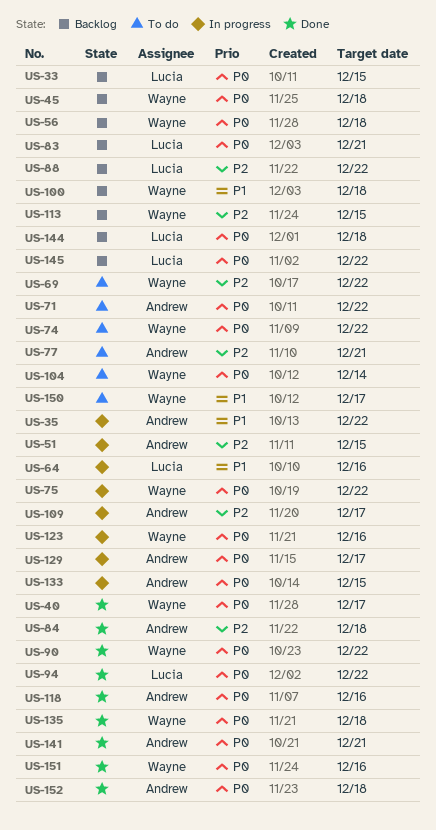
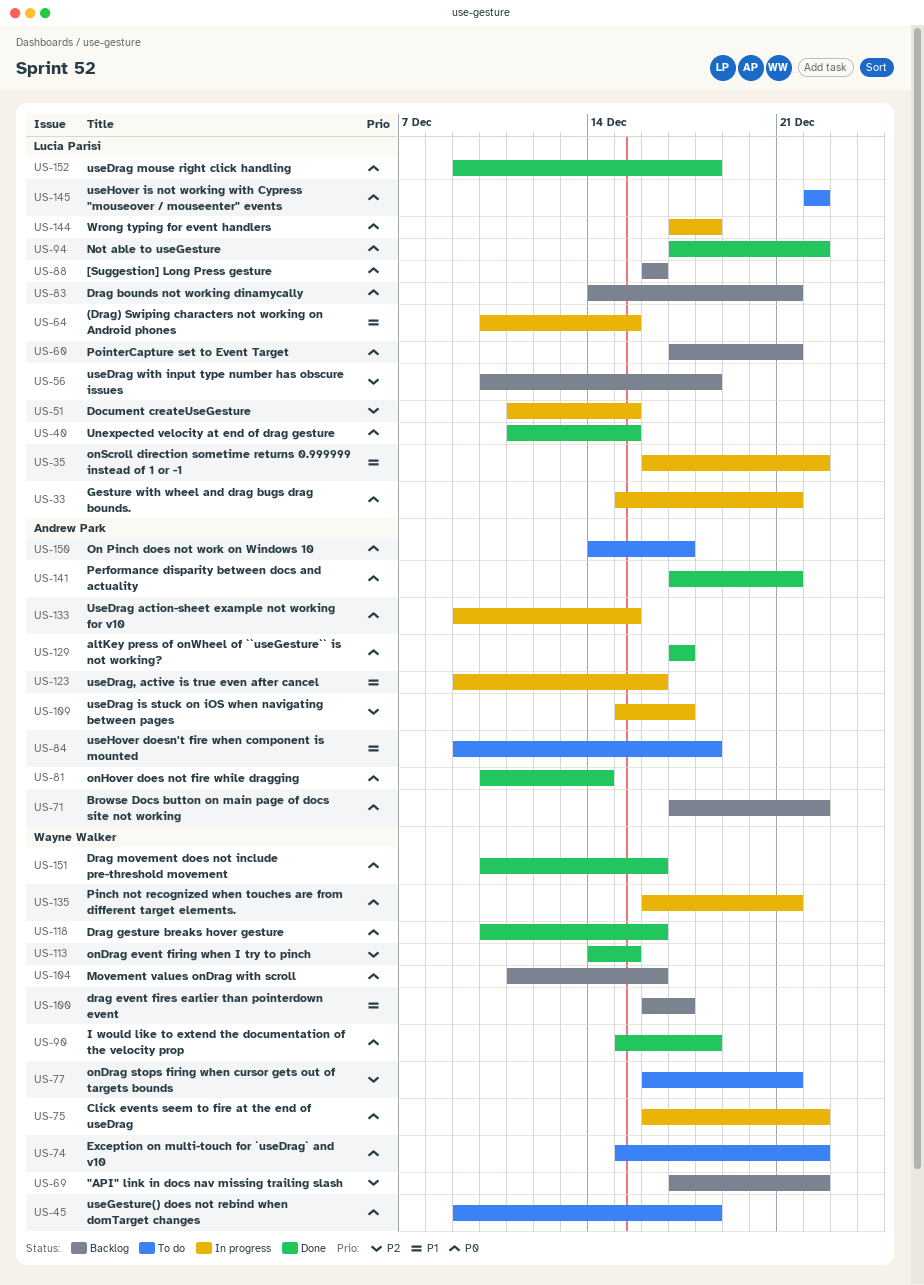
US-33, status: Backlog -> In progress
US-33, due: Dec 15 -> Dec 21
US-35, owner: Andrew Park -> Lucia Parisi
US-40, owner: Wayne Walker -> Lucia Parisi
US-40, due: Dec 17 -> Dec 15
US-45, status: Backlog -> To do
US-51, owner: Andrew Park -> Lucia Parisi
US-56, owner: Wayne Walker -> Lucia Parisi
US-56, priority: P0 -> P2
US-60: none -> present
US-64, due: Dec 16 -> Dec 15
US-69, status: To do -> Backlog
US-71, status: To do -> Backlog
US-77, owner: Andrew Park -> Wayne Walker
US-81: none -> present
US-84, status: Done -> To do
US-84, priority: P2 -> P1
US-88, priority: P2 -> P0
US-88, due: Dec 22 -> Dec 16
US-90, due: Dec 22 -> Dec 18
US-100, due: Dec 18 -> Dec 17
US-104, status: To do -> Backlog
US-104, due: Dec 14 -> Dec 16
US-113, status: Backlog -> Done
US-118, owner: Andrew Park -> Wayne Walker
US-123, owner: Wayne Walker -> Andrew Park
US-123, priority: P0 -> P1
US-129, status: In progress -> Done
US-135, status: Done -> In progress
US-135, due: Dec 18 -> Dec 21
US-144, status: Backlog -> In progress
US-145, status: Backlog -> To do
US-150, owner: Wayne Walker -> Andrew Park
US-150, priority: P1 -> P0
US-152, owner: Andrew Park -> Lucia Parisi

